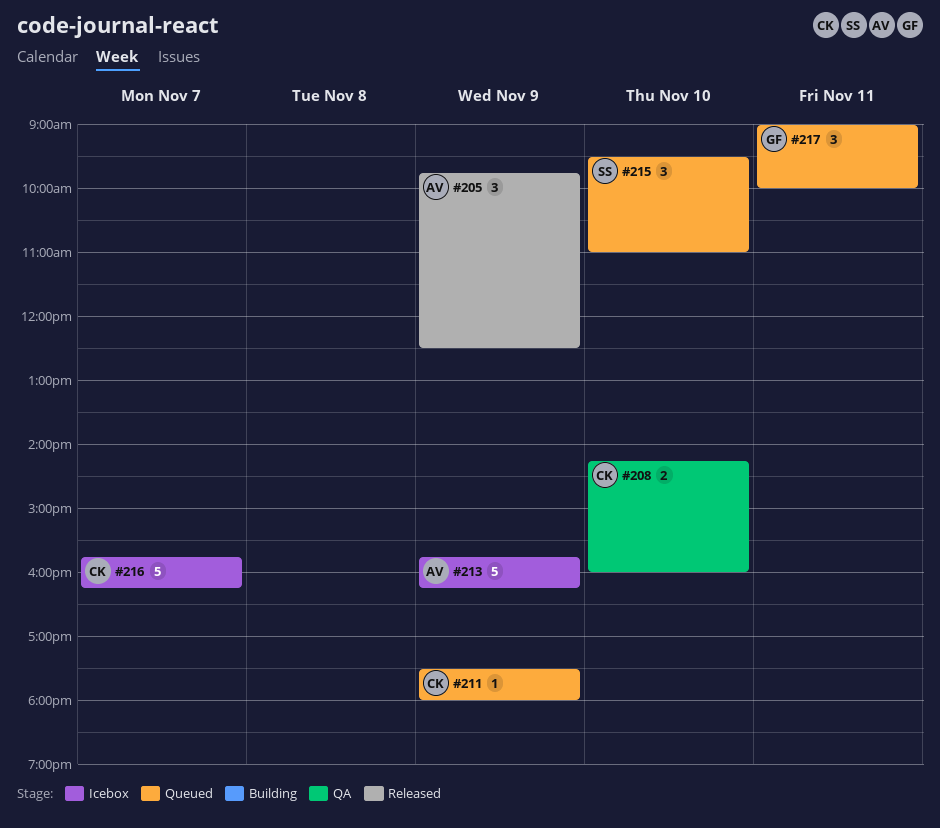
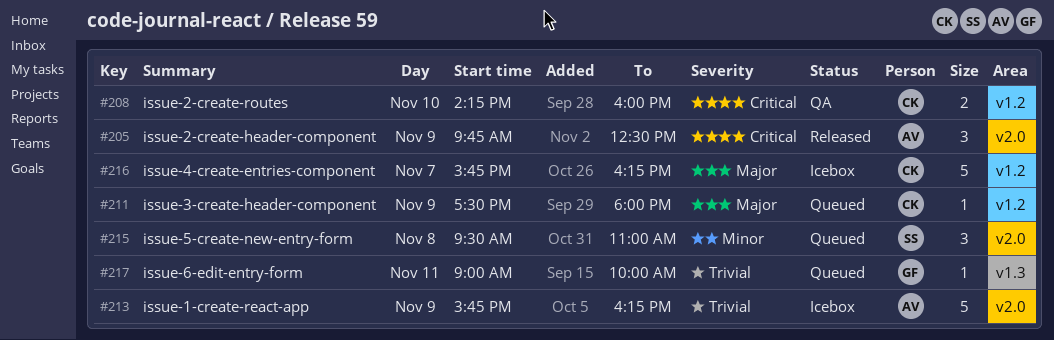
#215, day: Nov 10 -> Nov 8
#217, estimate: 3 -> 1

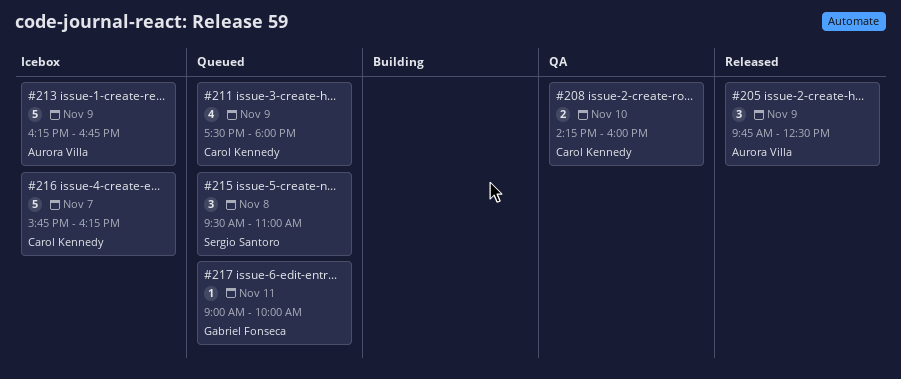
#211, estimate: 1 -> 4
#213, begins: 15:45 -> 16:15
#213, ends: 16:15 -> 16:45

